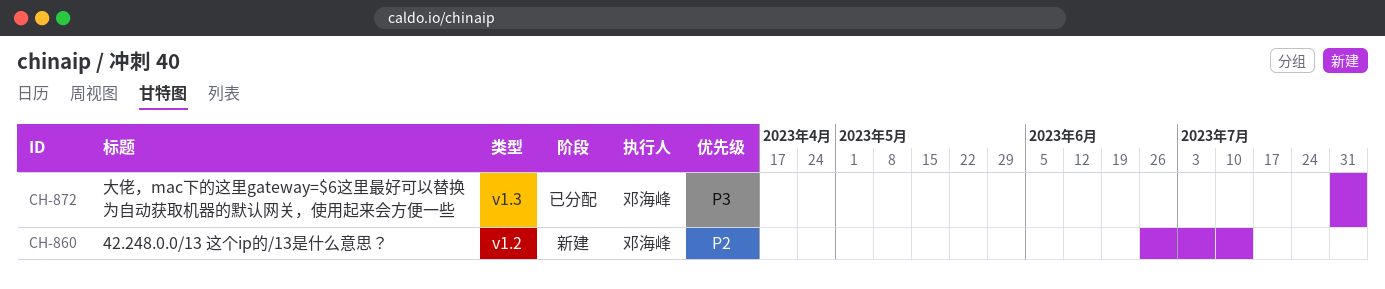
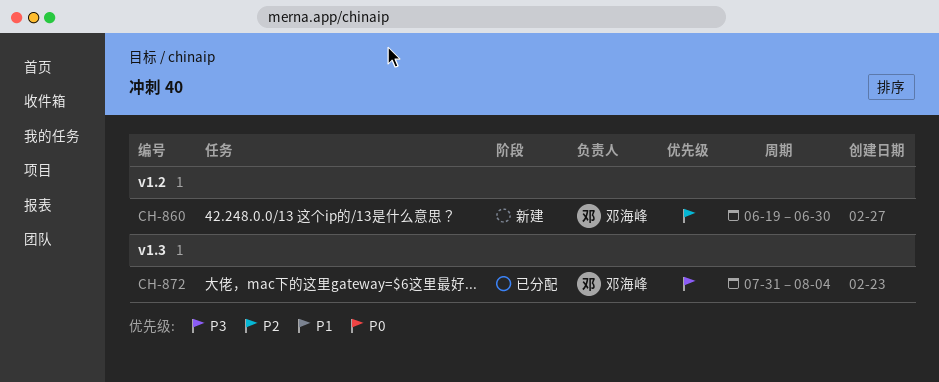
CH-860, start: Jun 26 -> Jun 19
CH-860, due: Jul 14 -> Jun 30

